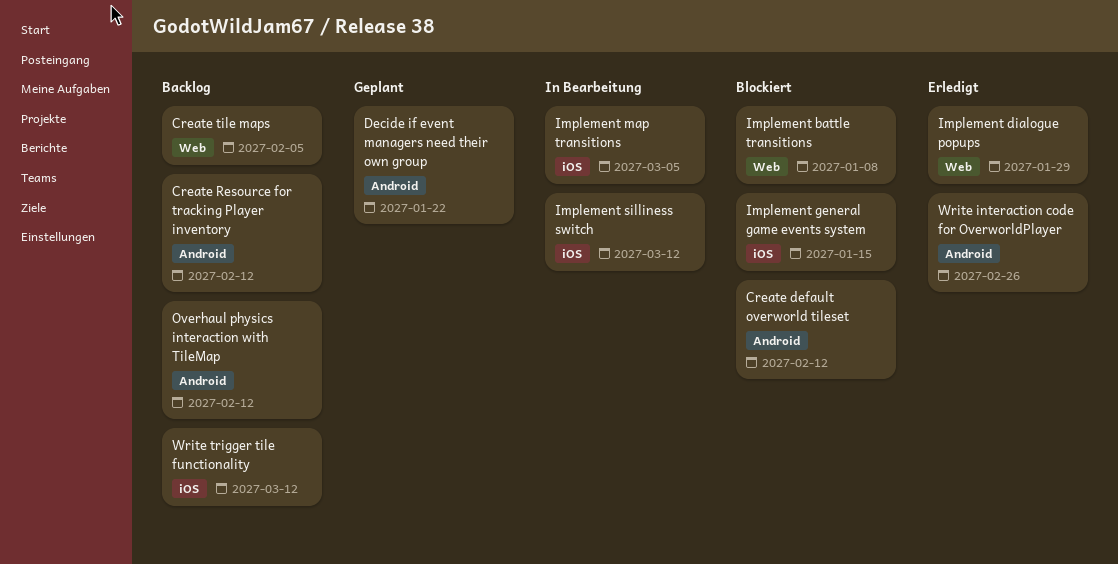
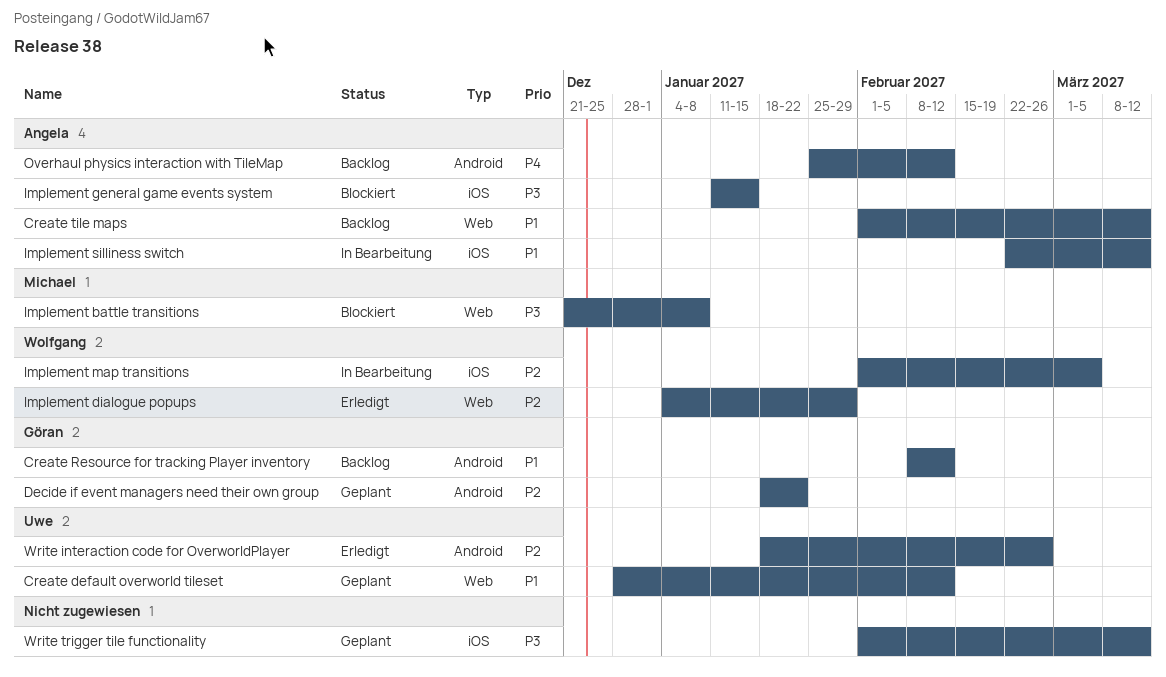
Create default overworld tileset, status: Blockiert -> Geplant
Create default overworld tileset, label: Android -> Web
Create tile maps, due: Feb 5 -> Mar 12
Write trigger tile functionality, status: Backlog -> Geplant

